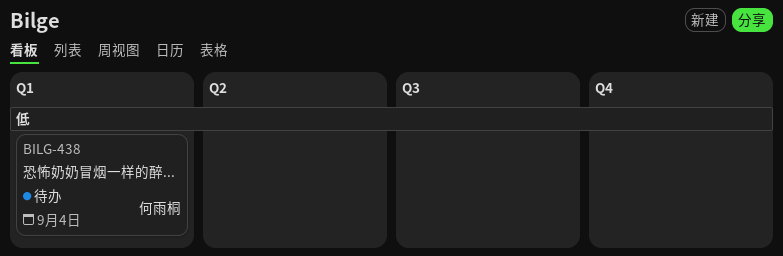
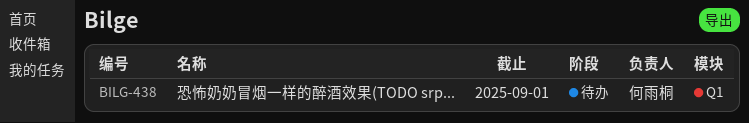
BILG-438, due: Sep 4 -> Sep 1

